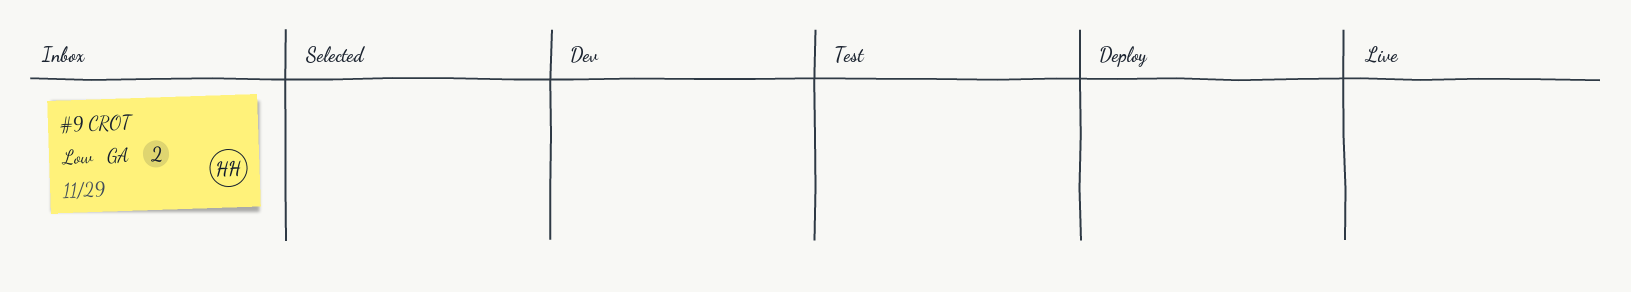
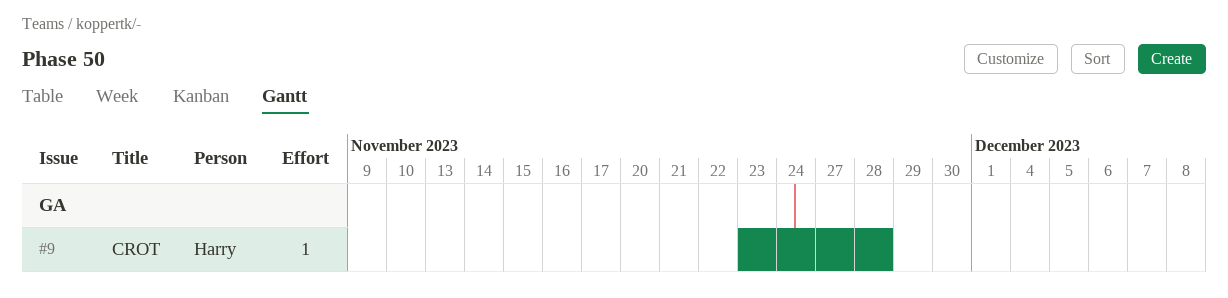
#9, estimate: 2 -> 1
#9, due: Nov 29 -> Nov 28

